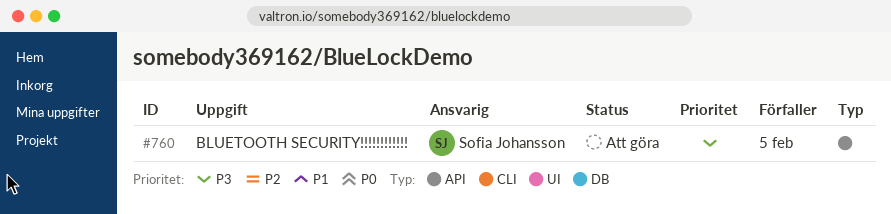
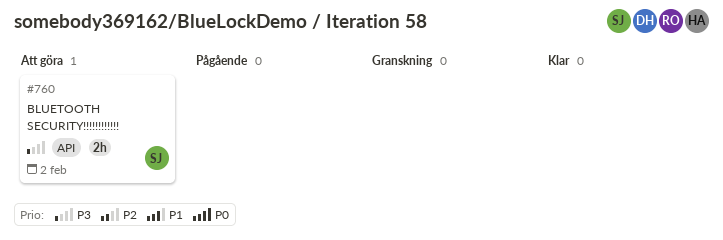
#760, due: Feb 5 -> Feb 2

